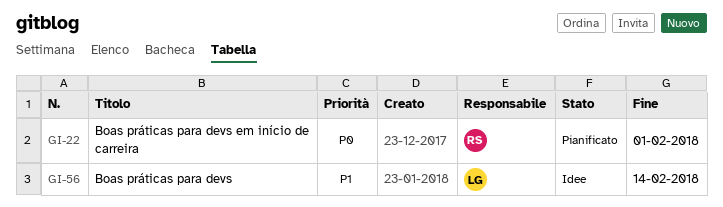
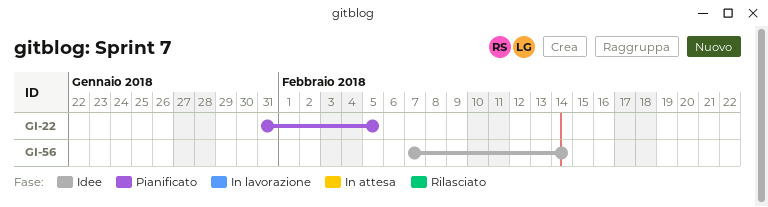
GI-22, due: Feb 1 -> Feb 5

